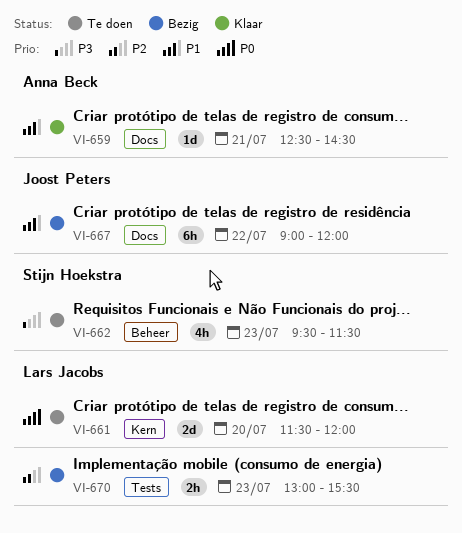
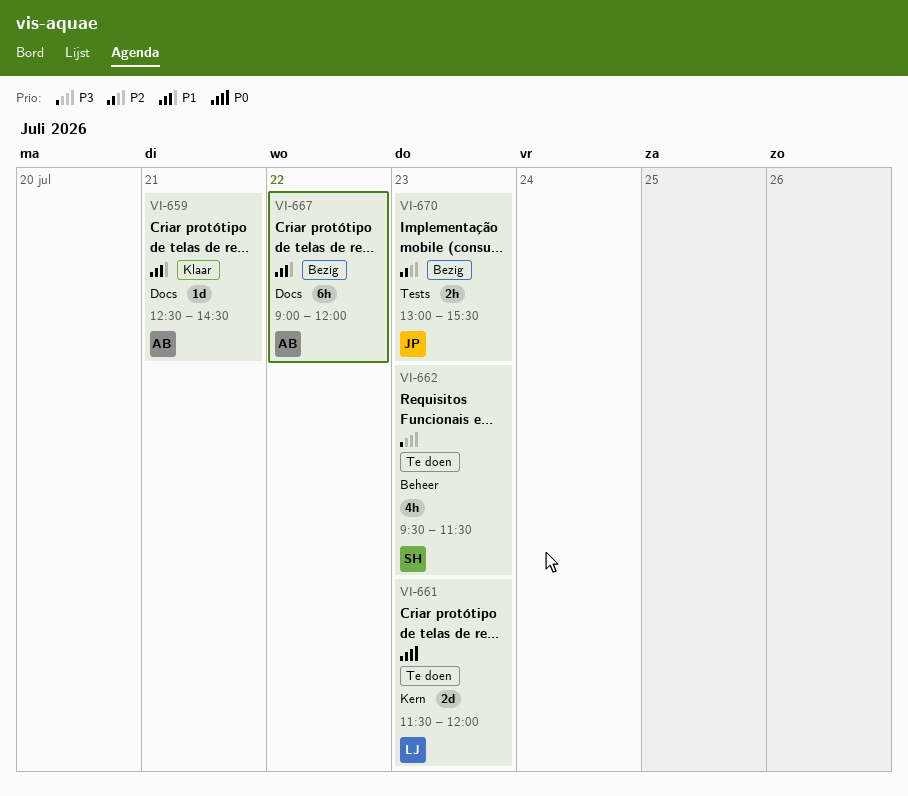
VI-661, day: Jul 20 -> Jul 23
VI-667, owner: Joost Peters -> Anna Beck
VI-670, owner: Lars Jacobs -> Joost Peters

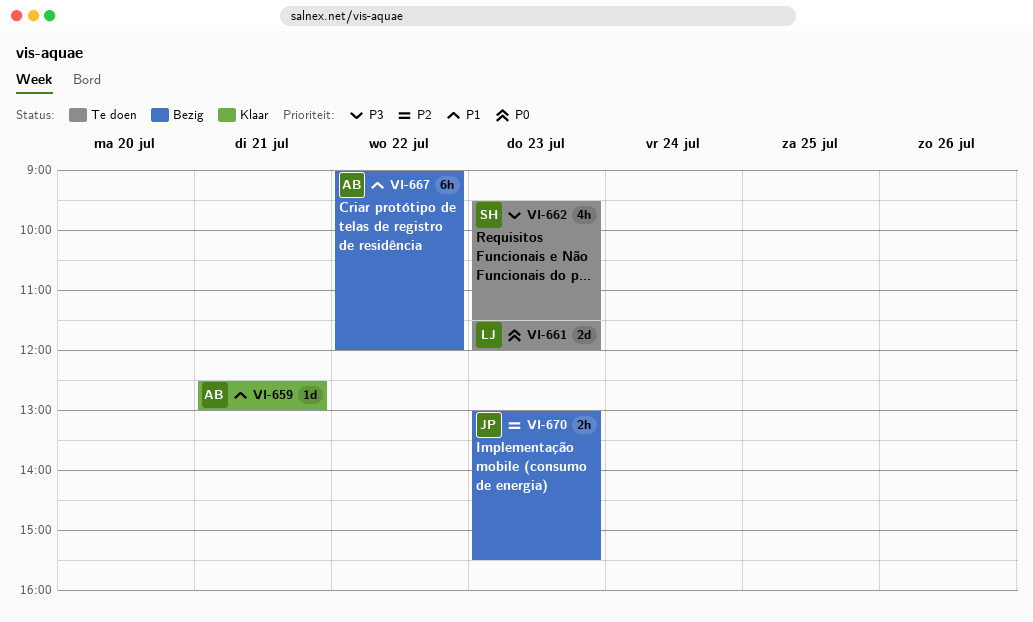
VI-659, ends: 14:30 -> 13:00

